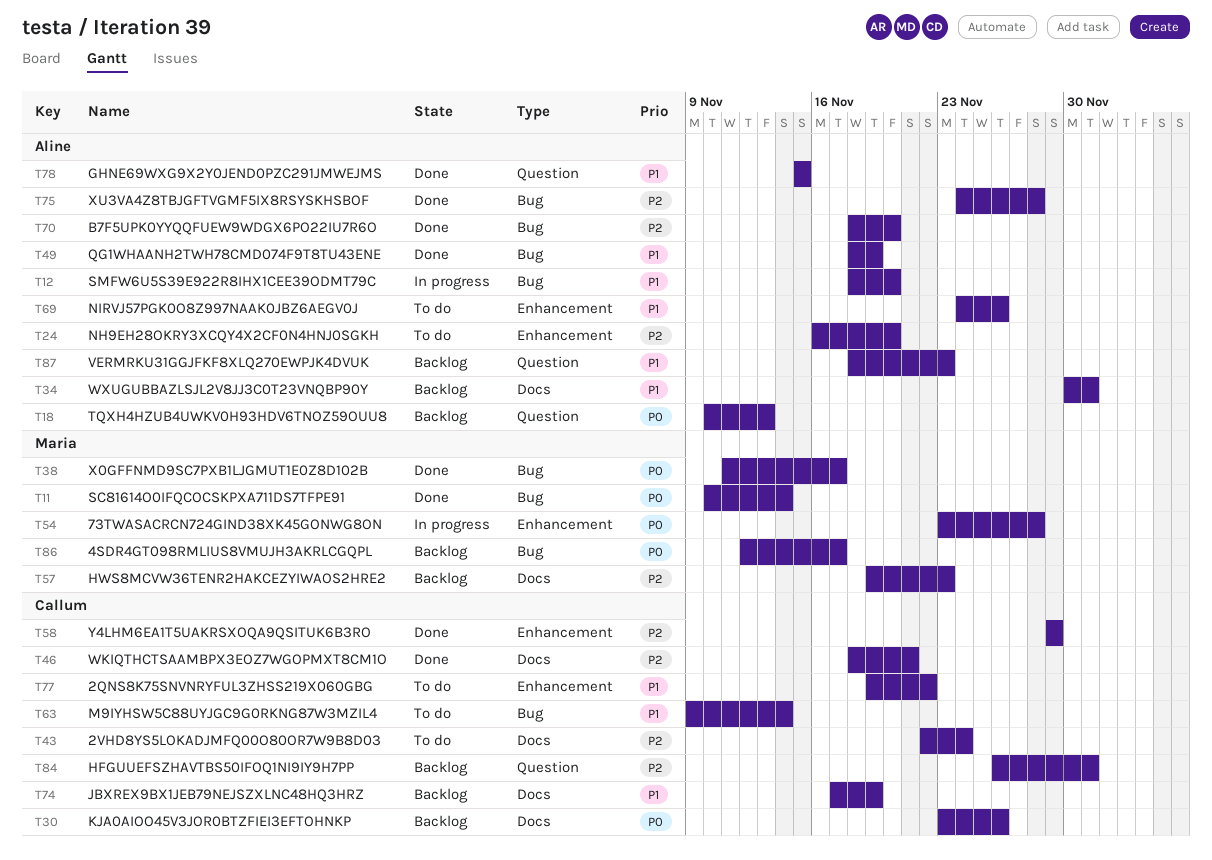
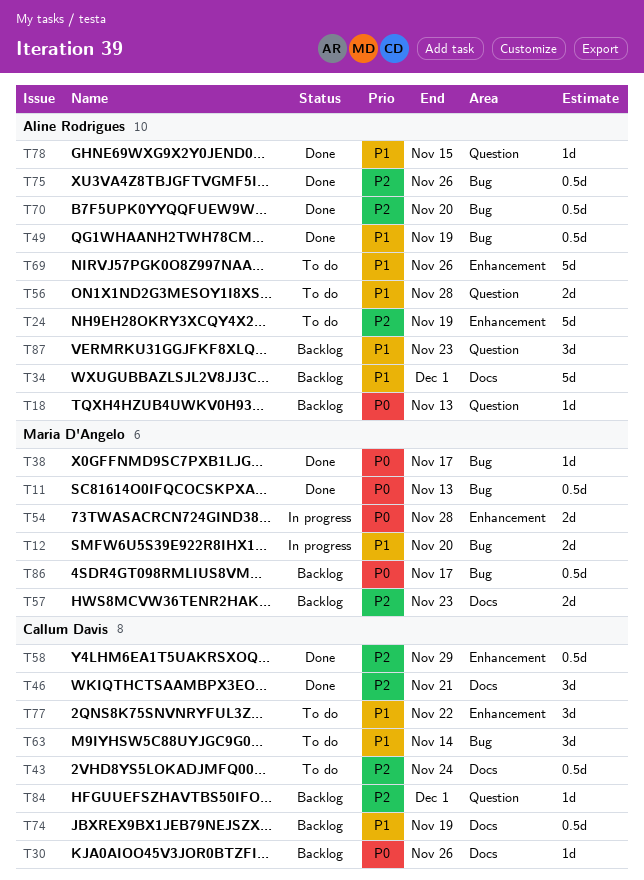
T11, due: Nov 14 -> Nov 13
T12, owner: Aline Rodrigues -> Maria D'Angelo
T24, due: Nov 20 -> Nov 19
T56: none -> present
T75, due: Nov 28 -> Nov 26

